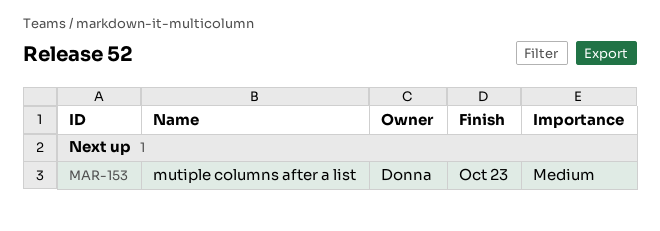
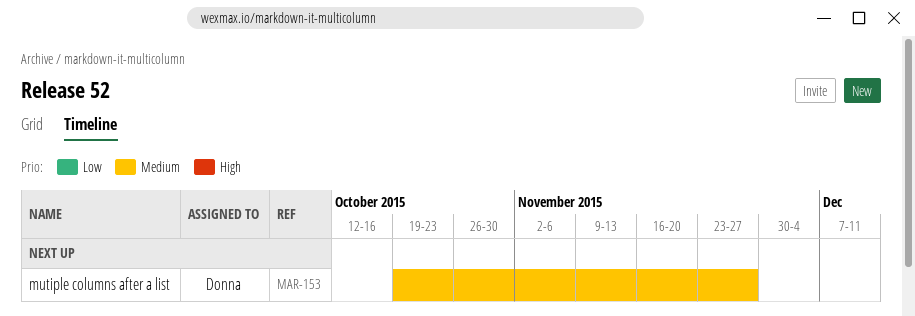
MAR-153, due: Oct 23 -> Nov 27

